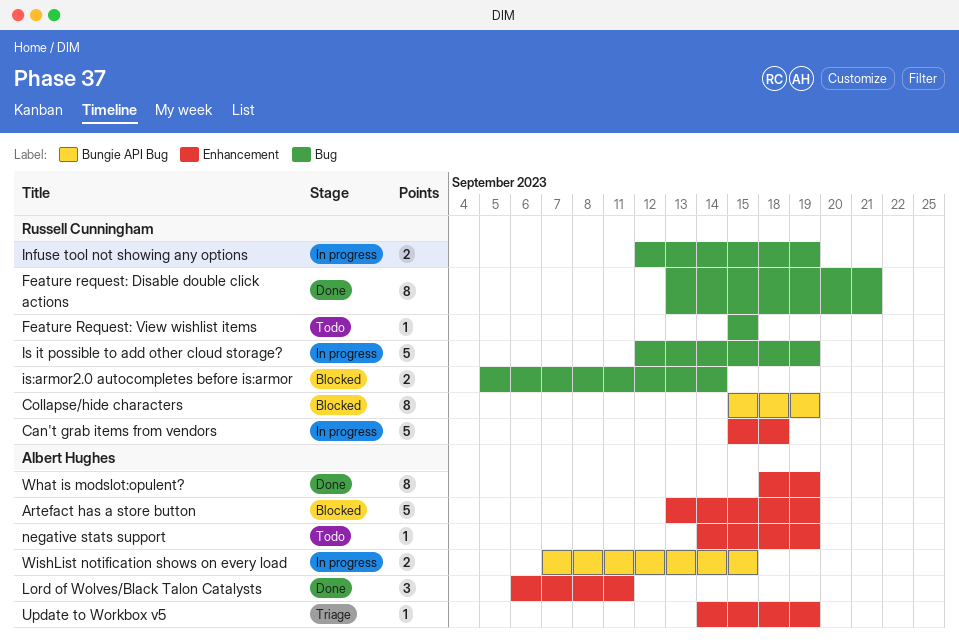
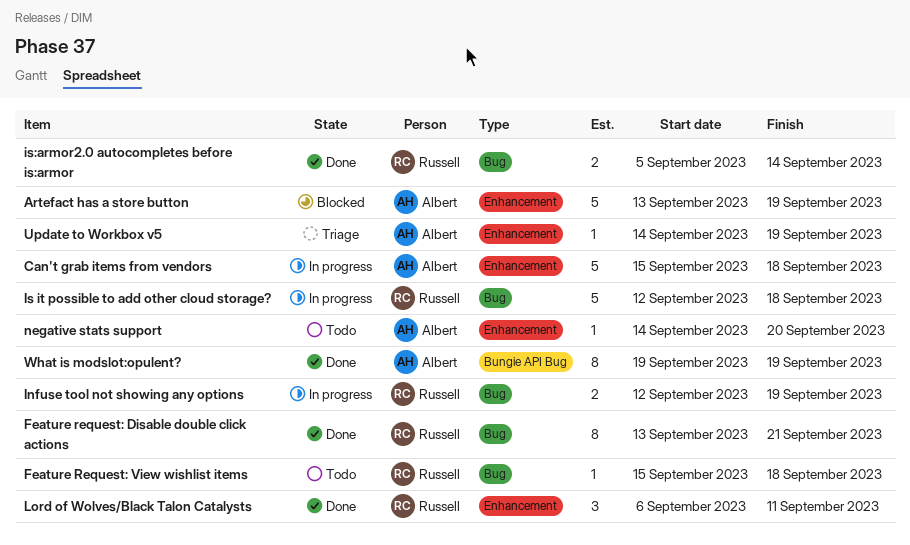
Can't grab items from vendors, owner: Russell Cunningham -> Albert Hughes
Collapse/hide characters: present -> none
Feature Request: View wishlist items, due: Sep 15 -> Sep 18
Is it possible to add other cloud storage?, due: Sep 19 -> Sep 18
is:armor2.0 autocompletes before is:armor, status: Blocked -> Done
Lord of Wolves/Black Talon Catalysts, owner: Albert Hughes -> Russell Cunningham
negative stats support, due: Sep 19 -> Sep 20
What is modslot:opulent?, label: Enhancement -> Bungie API Bug
What is modslot:opulent?, start: Sep 18 -> Sep 19
WishList notification shows on every load: present -> none

